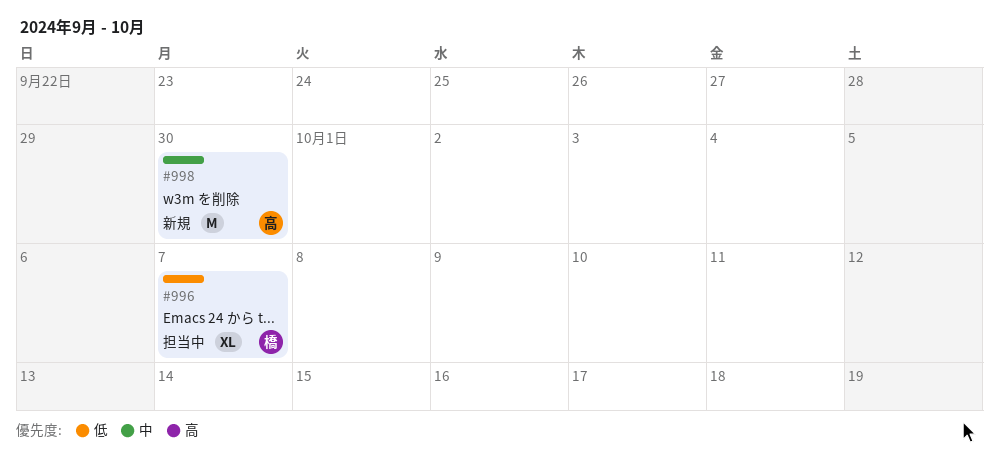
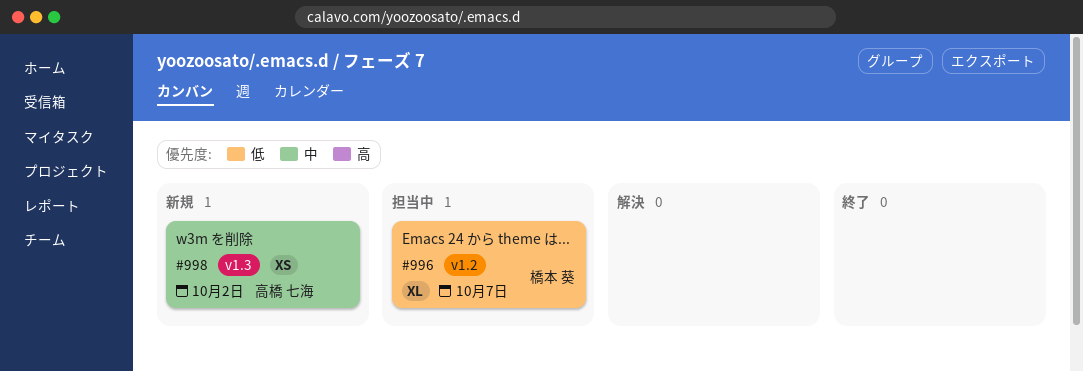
#998, estimate: M -> XS
#998, due: Sep 30 -> Oct 2

